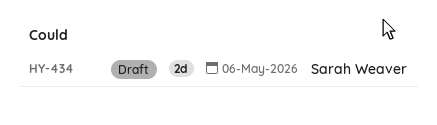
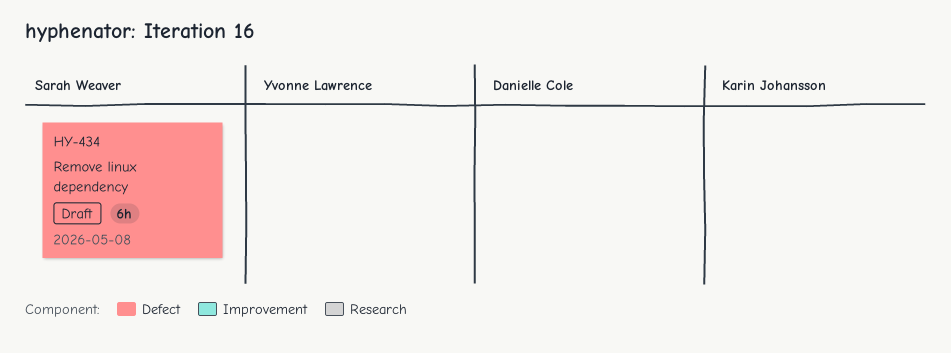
HY-434, estimate: 2d -> 6h
HY-434, due: May 6 -> May 8

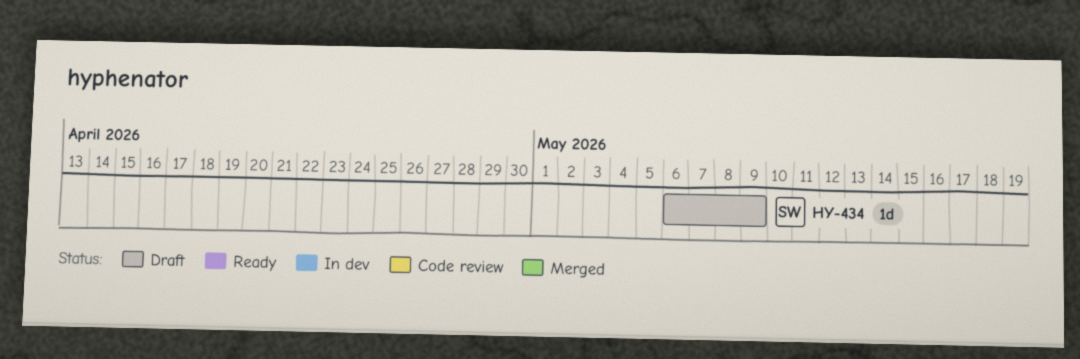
HY-434, estimate: 6h -> 1d
HY-434, due: May 8 -> May 9

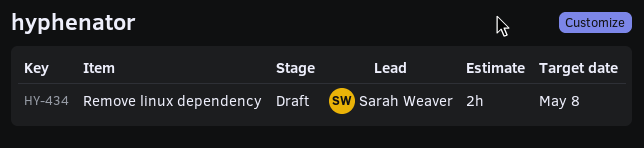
HY-434, estimate: 1d -> 2h
HY-434, due: May 9 -> May 8

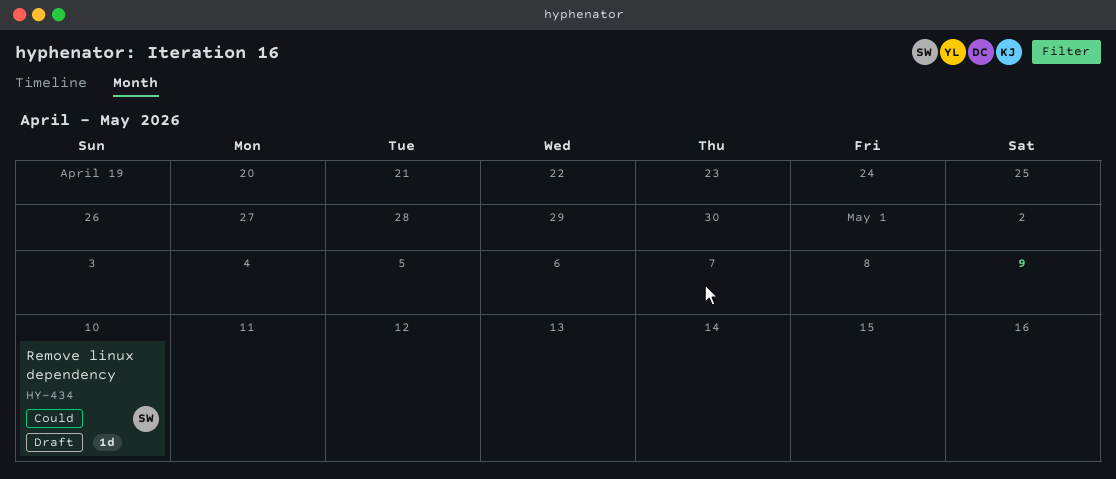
HY-434, estimate: 2h -> 1d
HY-434, due: May 8 -> May 10

